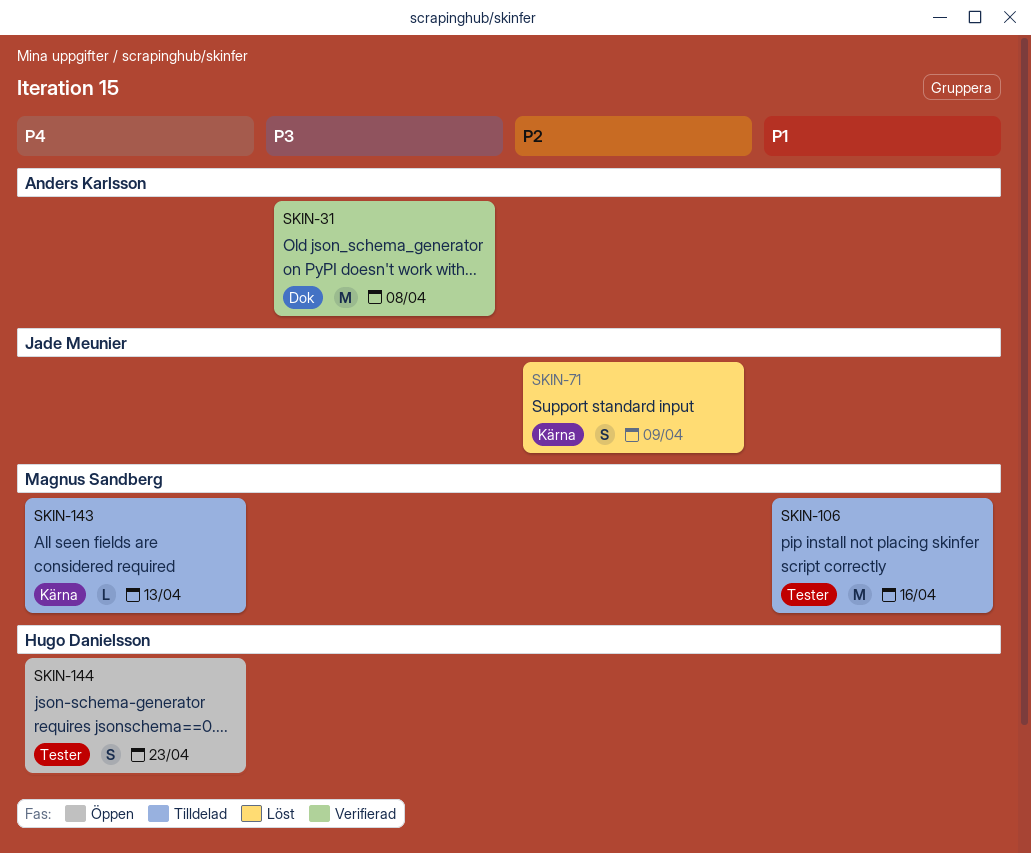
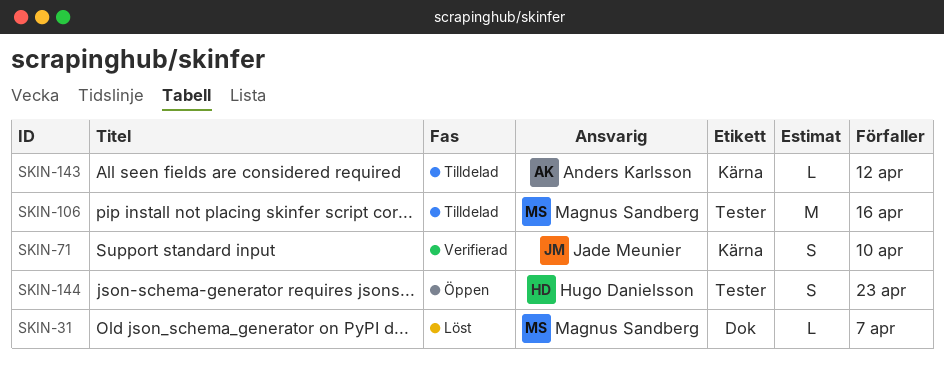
SKIN-31, status: Verifierad -> Löst
SKIN-31, owner: Anders Karlsson -> Magnus Sandberg
SKIN-31, estimate: M -> L
SKIN-31, due: Apr 8 -> Apr 7
SKIN-71, status: Löst -> Verifierad
SKIN-71, due: Apr 9 -> Apr 10
SKIN-143, owner: Magnus Sandberg -> Anders Karlsson
SKIN-143, due: Apr 13 -> Apr 12

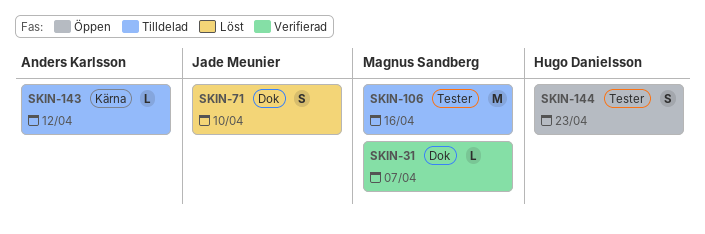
SKIN-31, status: Löst -> Verifierad
SKIN-71, status: Verifierad -> Löst
SKIN-71, label: Kärna -> Dok

